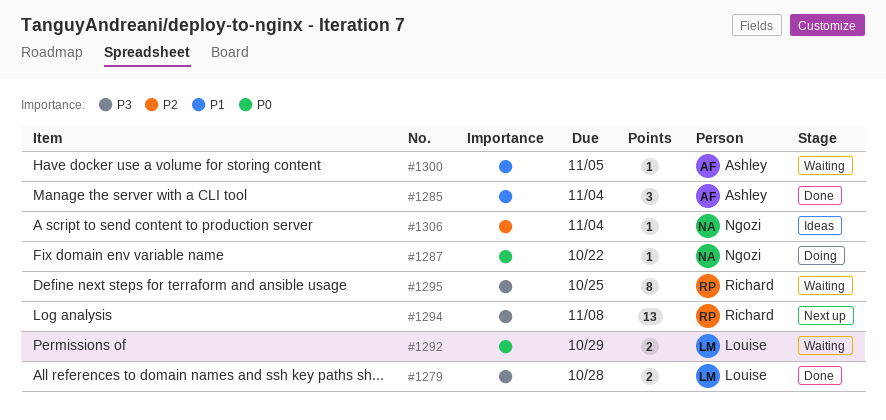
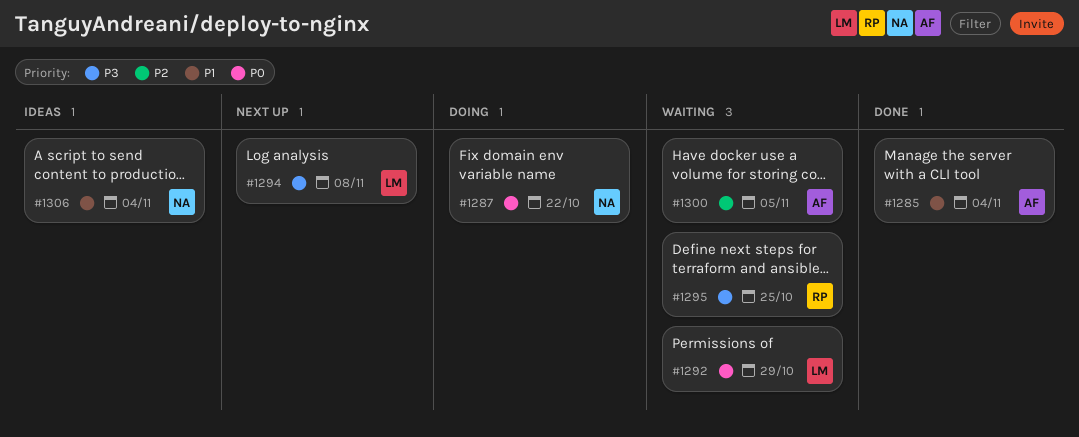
#1279: present -> none
#1294, owner: Richard -> Louise
#1300, priority: P1 -> P2
#1306, priority: P2 -> P1

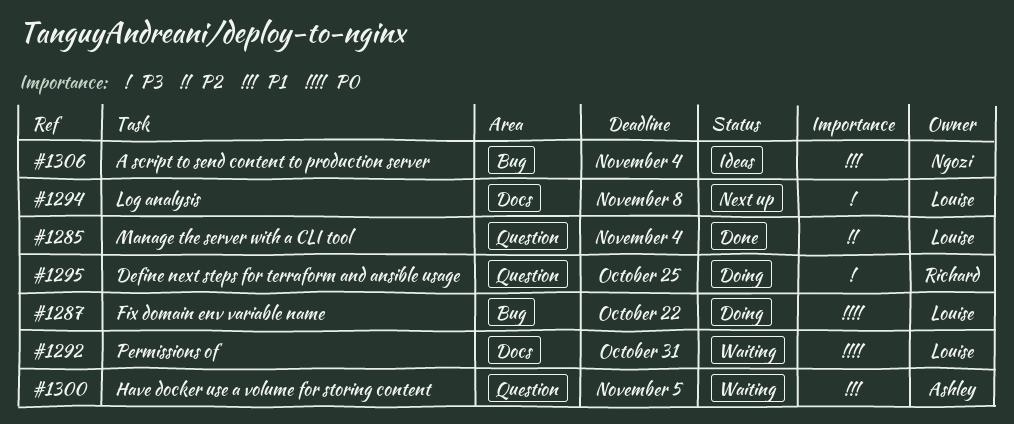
#1285, owner: Ashley -> Louise
#1285, priority: P1 -> P2
#1287, owner: Ngozi -> Louise
#1292, due: Oct 29 -> Oct 31
#1295, status: Waiting -> Doing
#1300, priority: P2 -> P1

